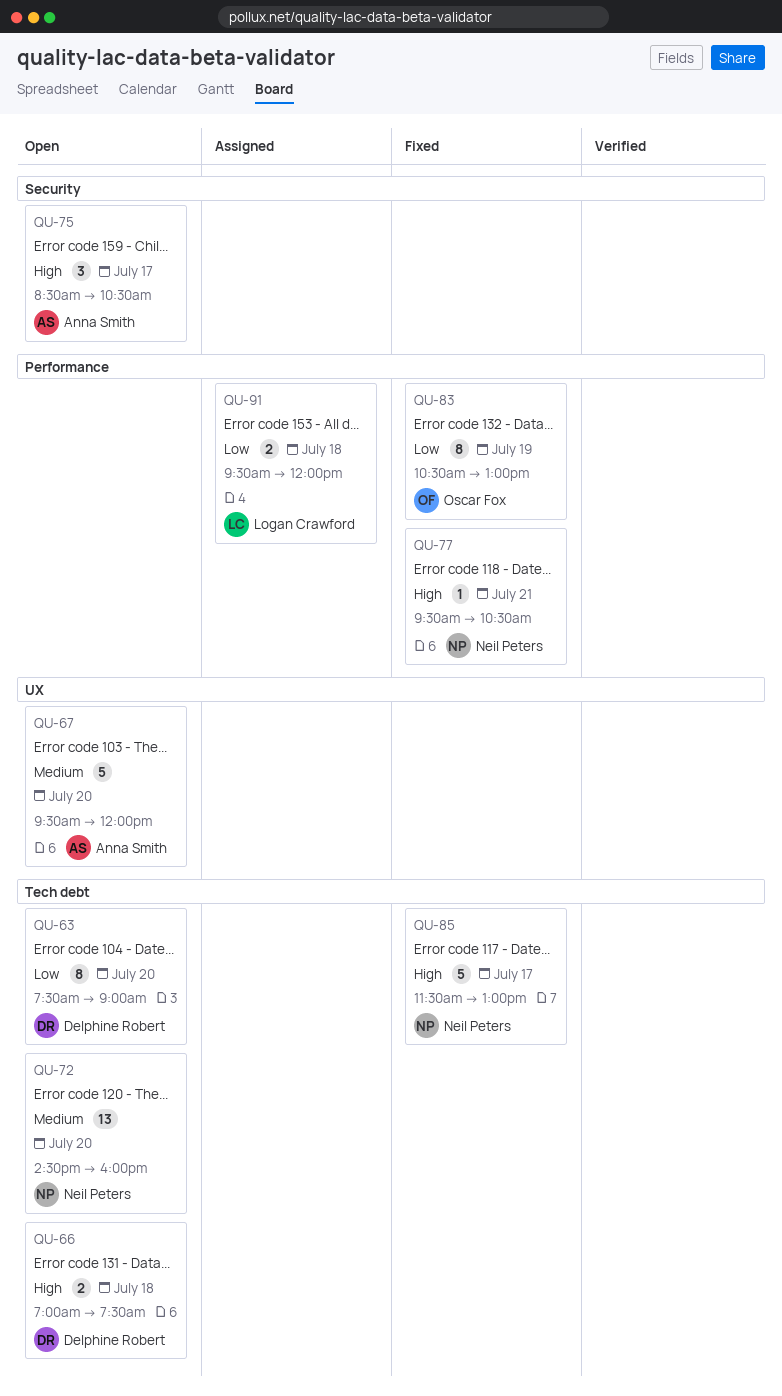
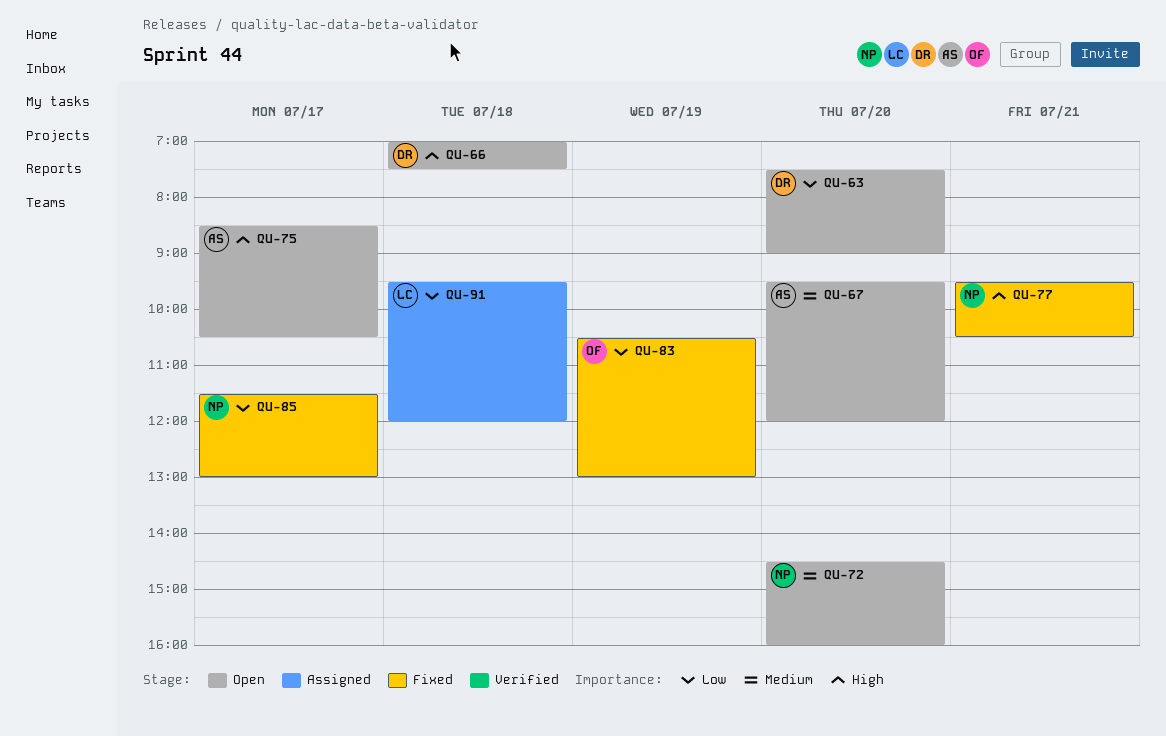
QU-85, priority: High -> Low

